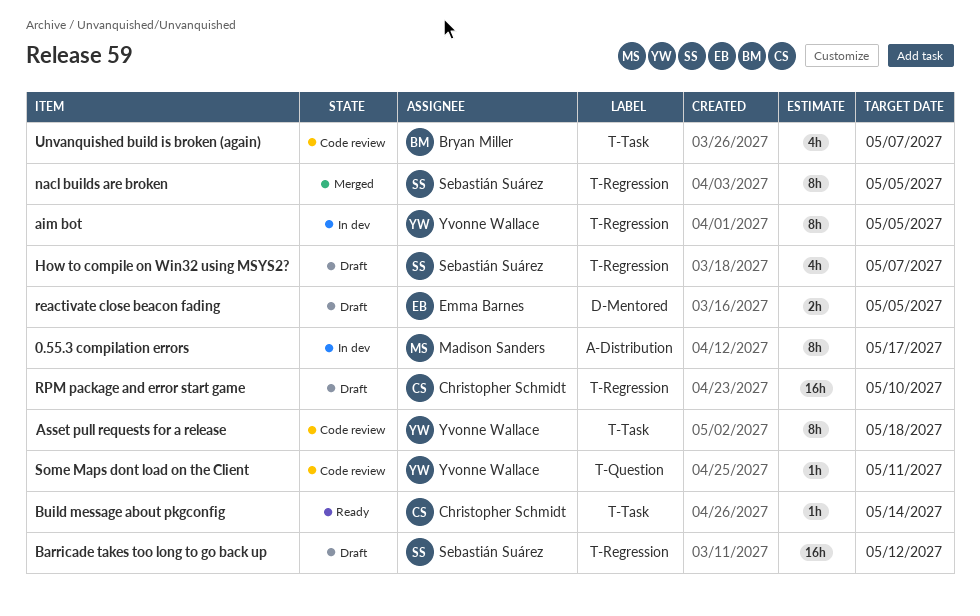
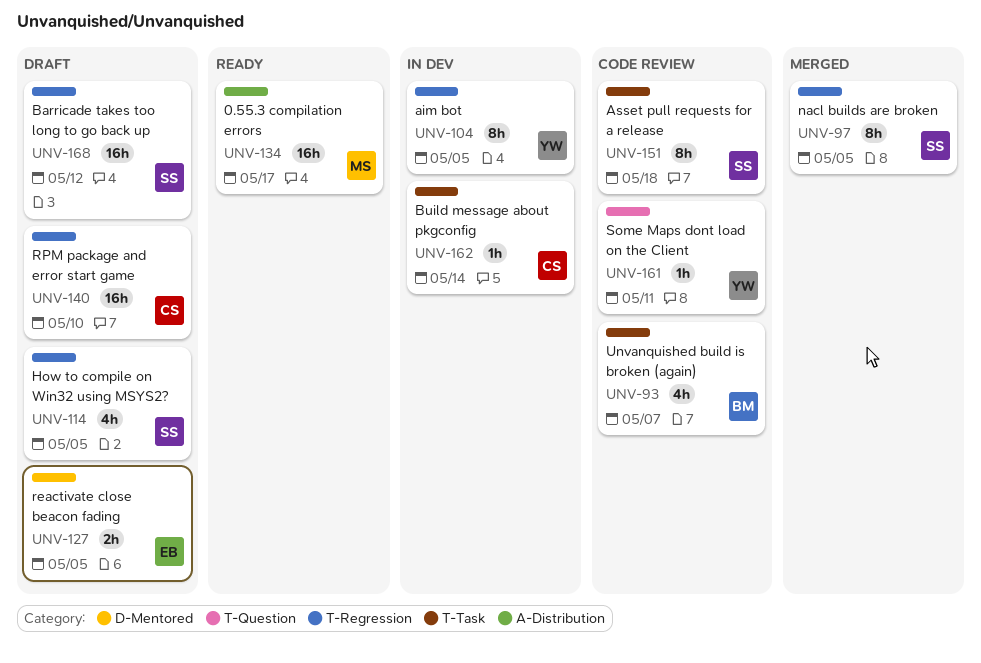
0.55.3 compilation errors, status: In dev -> Ready
0.55.3 compilation errors, estimate: 8h -> 16h
Asset pull requests for a release, owner: Yvonne Wallace -> Sebastián Suárez
Build message about pkgconfig, status: Ready -> In dev
How to compile on Win32 using MSYS2?, due: May 7 -> May 5

